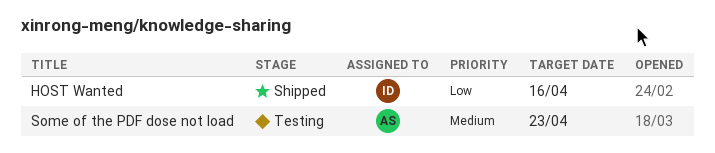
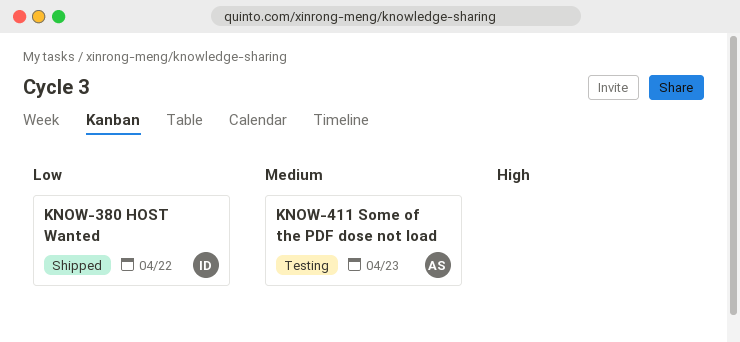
HOST Wanted, due: Apr 16 -> Apr 22

